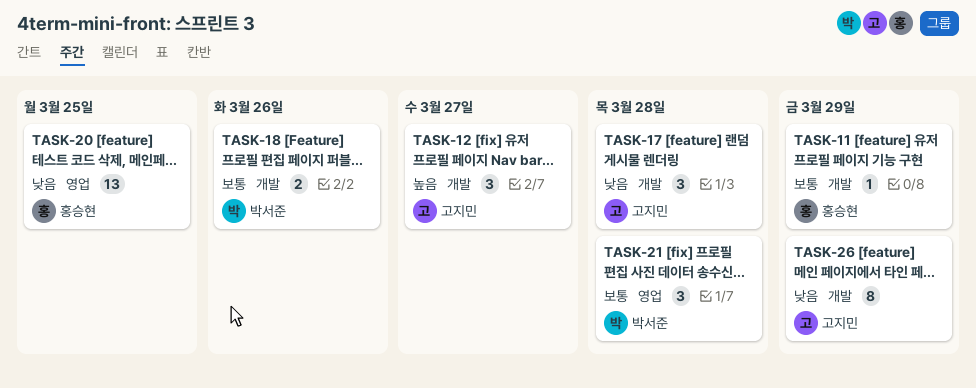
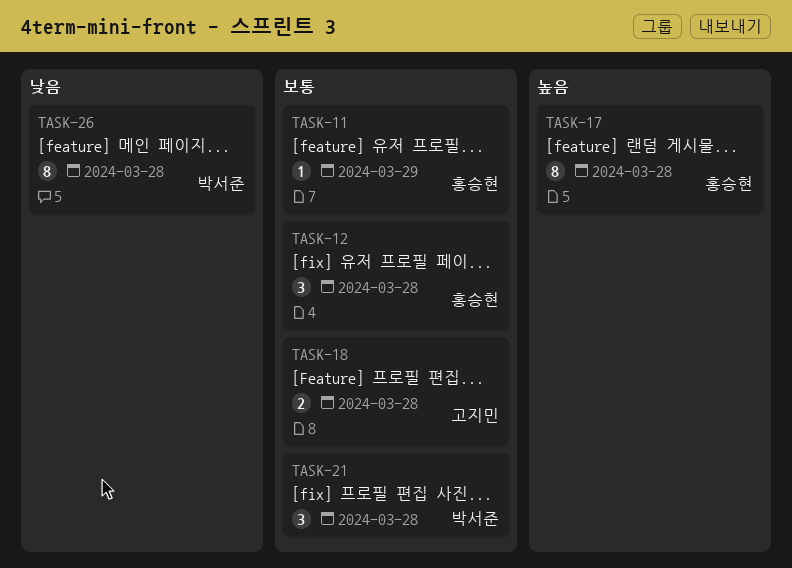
TASK-12, owner: 고지민 -> 홍승현
TASK-12, priority: 높음 -> 보통
TASK-12, due: Mar 27 -> Mar 28
TASK-17, owner: 고지민 -> 홍승현
TASK-17, priority: 낮음 -> 높음
TASK-17, estimate: 3 -> 8
TASK-18, owner: 박서준 -> 고지민
TASK-18, due: Mar 26 -> Mar 28
TASK-20: present -> none
TASK-26, owner: 고지민 -> 박서준
TASK-26, due: Mar 29 -> Mar 28

